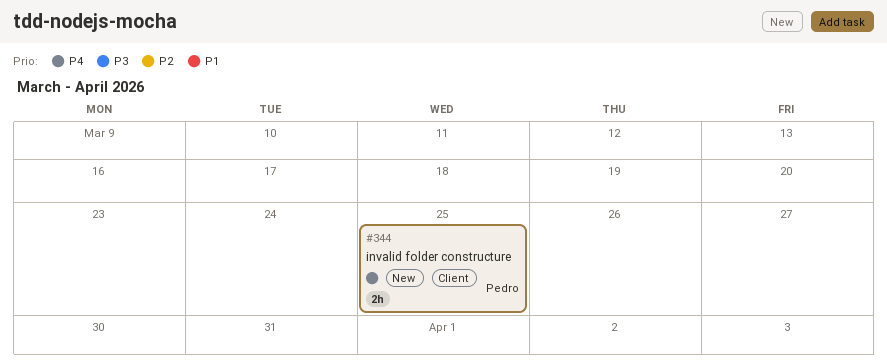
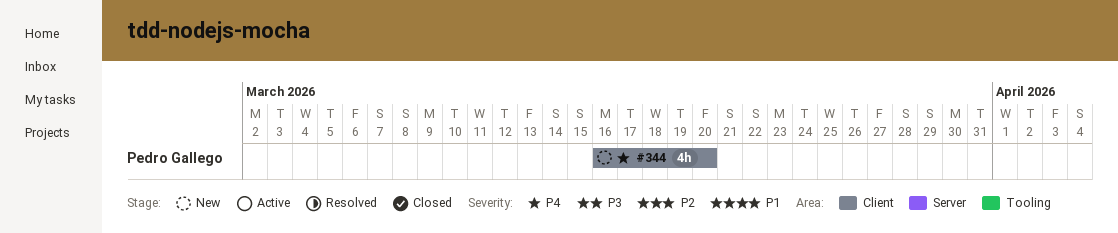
#344, estimate: 2h -> 4h
#344, due: Mar 25 -> Mar 20

